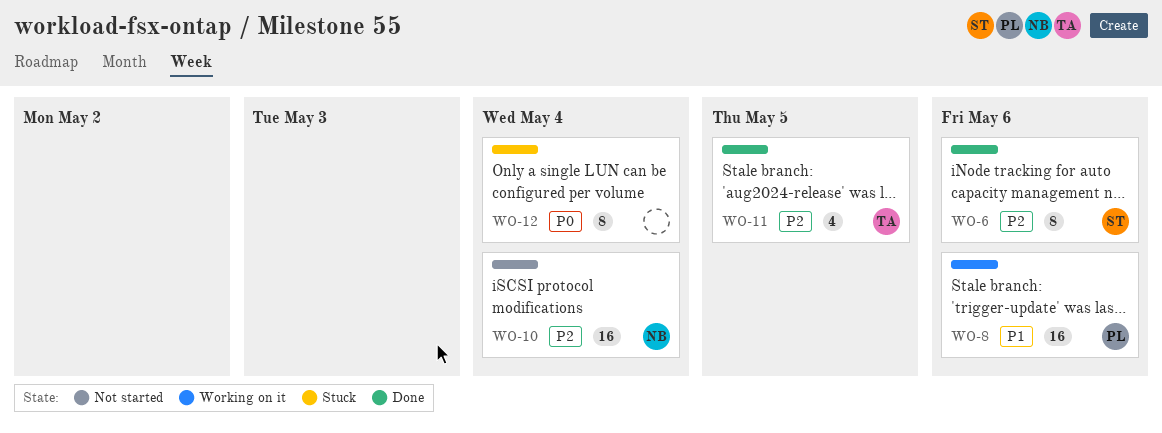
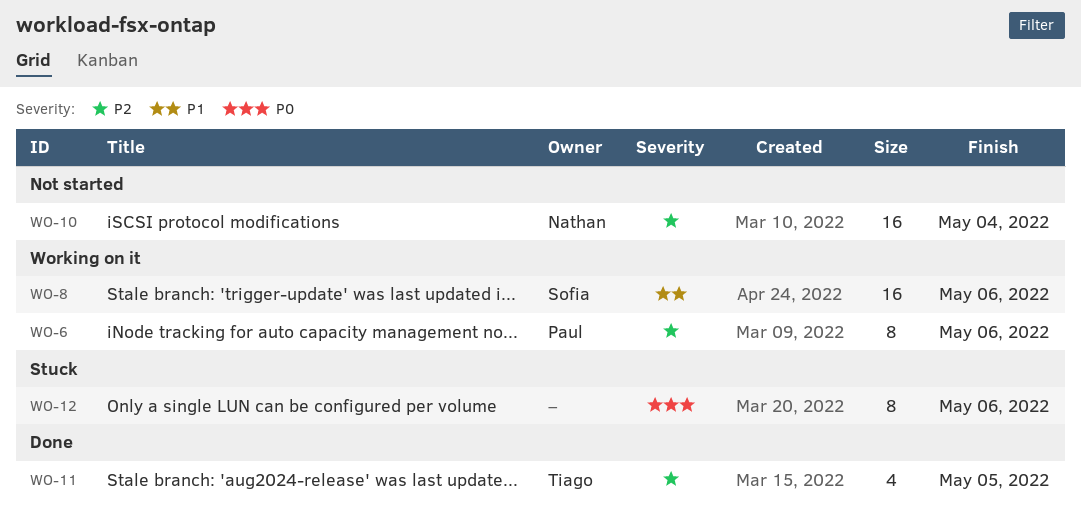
WO-6, status: Done -> Working on it
WO-6, owner: Sofia -> Paul
WO-8, owner: Paul -> Sofia
WO-12, due: May 4 -> May 6

